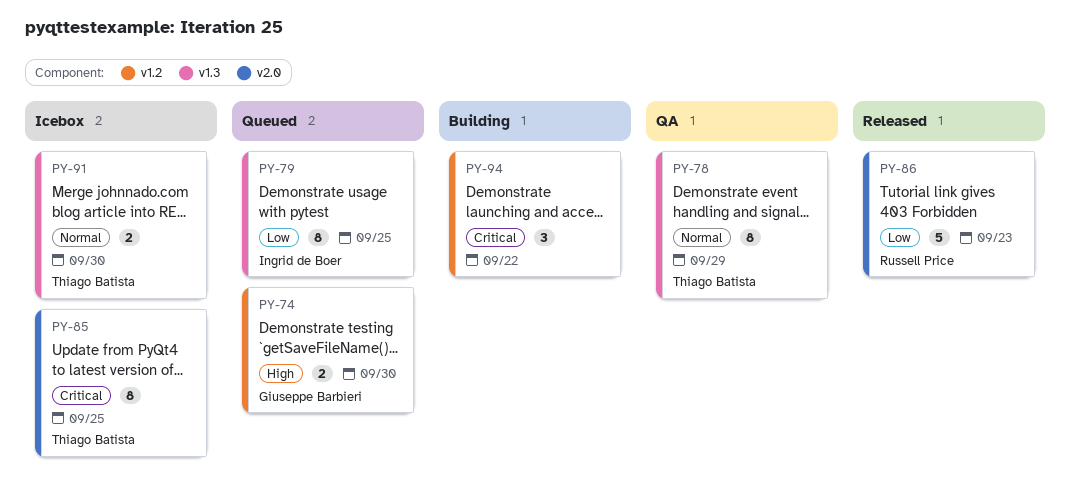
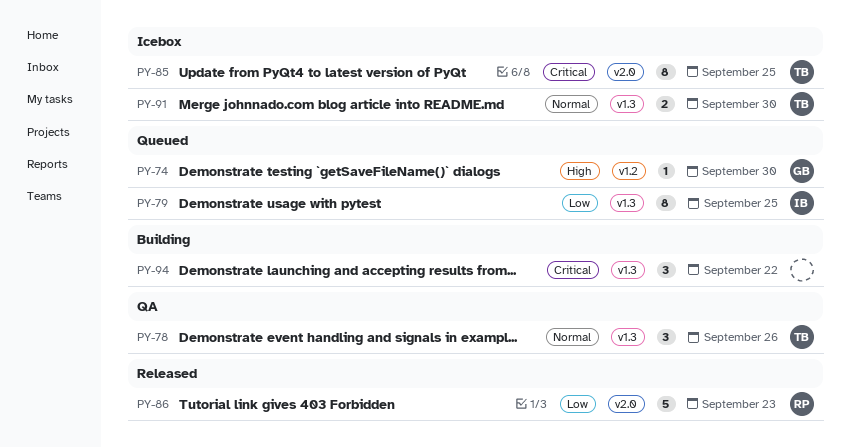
PY-74, estimate: 2 -> 1
PY-78, estimate: 8 -> 3
PY-78, due: Sep 29 -> Sep 26
PY-94, label: v1.2 -> v1.3

